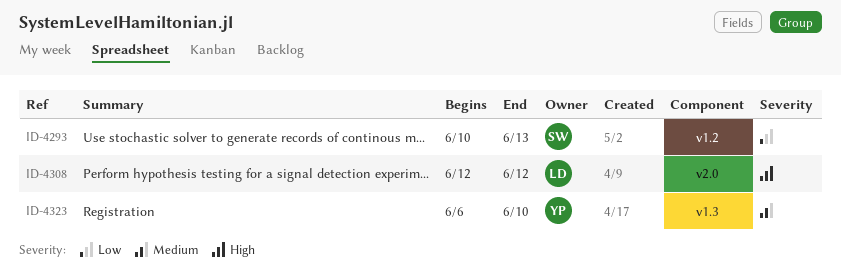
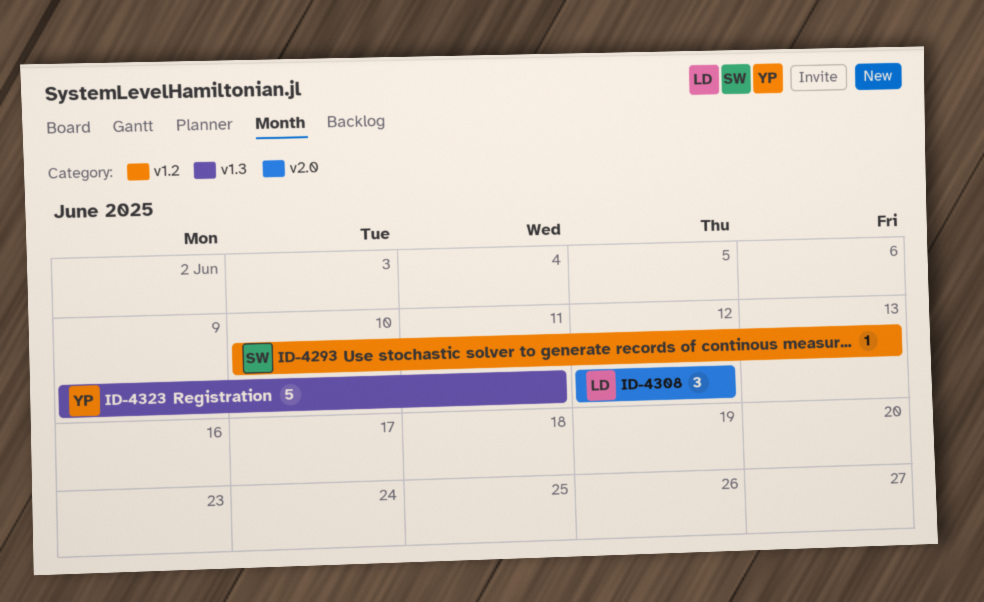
ID-4323, start: Jun 6 -> Jun 9
ID-4323, due: Jun 10 -> Jun 11

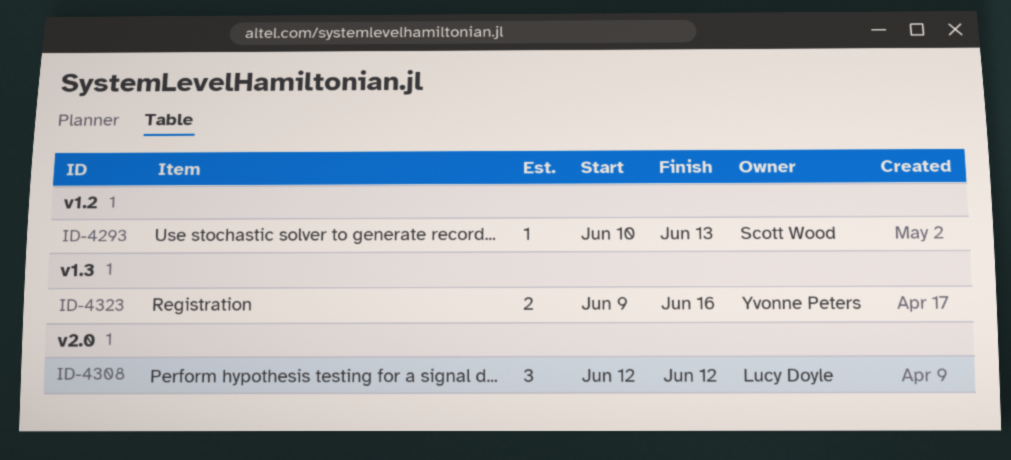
ID-4323, estimate: 5 -> 2
ID-4323, due: Jun 11 -> Jun 16

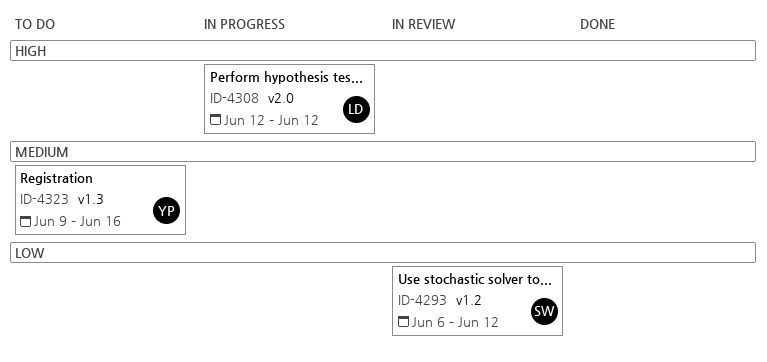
ID-4293, start: Jun 10 -> Jun 6
ID-4293, due: Jun 13 -> Jun 12

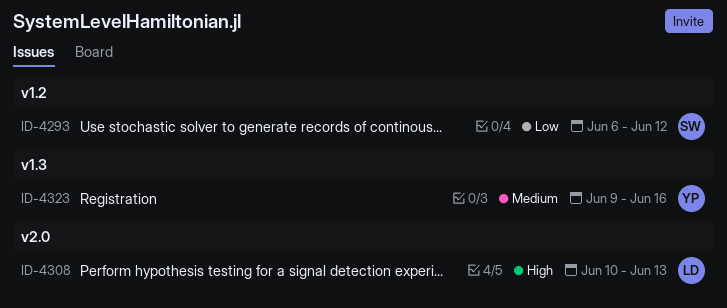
ID-4308, start: Jun 12 -> Jun 10
ID-4308, due: Jun 12 -> Jun 13

